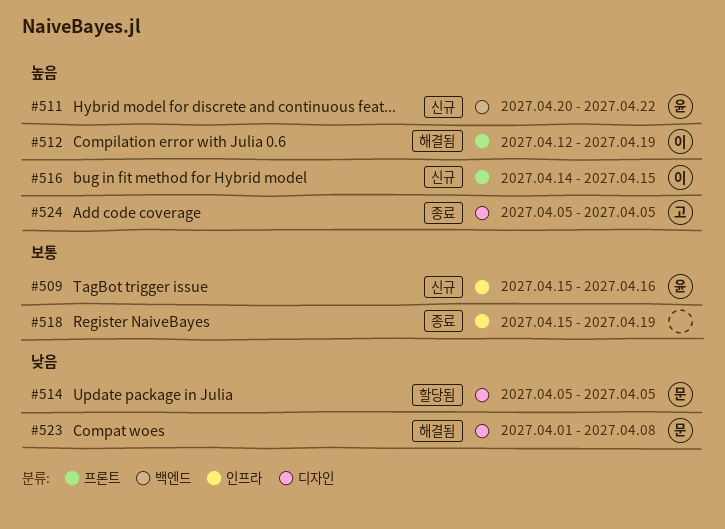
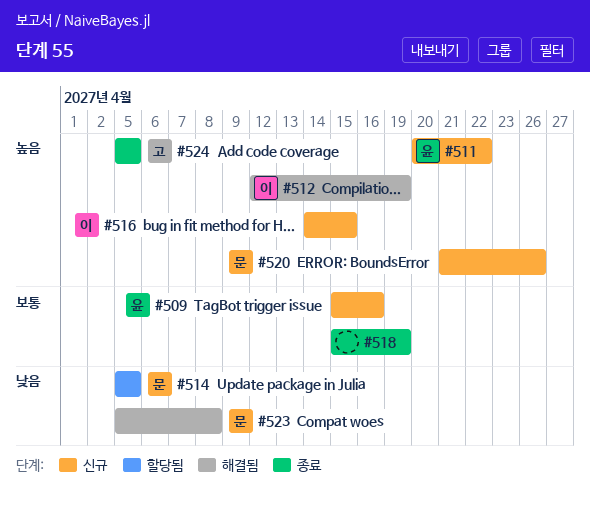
#520: none -> present
#523, start: Apr 1 -> Apr 5

